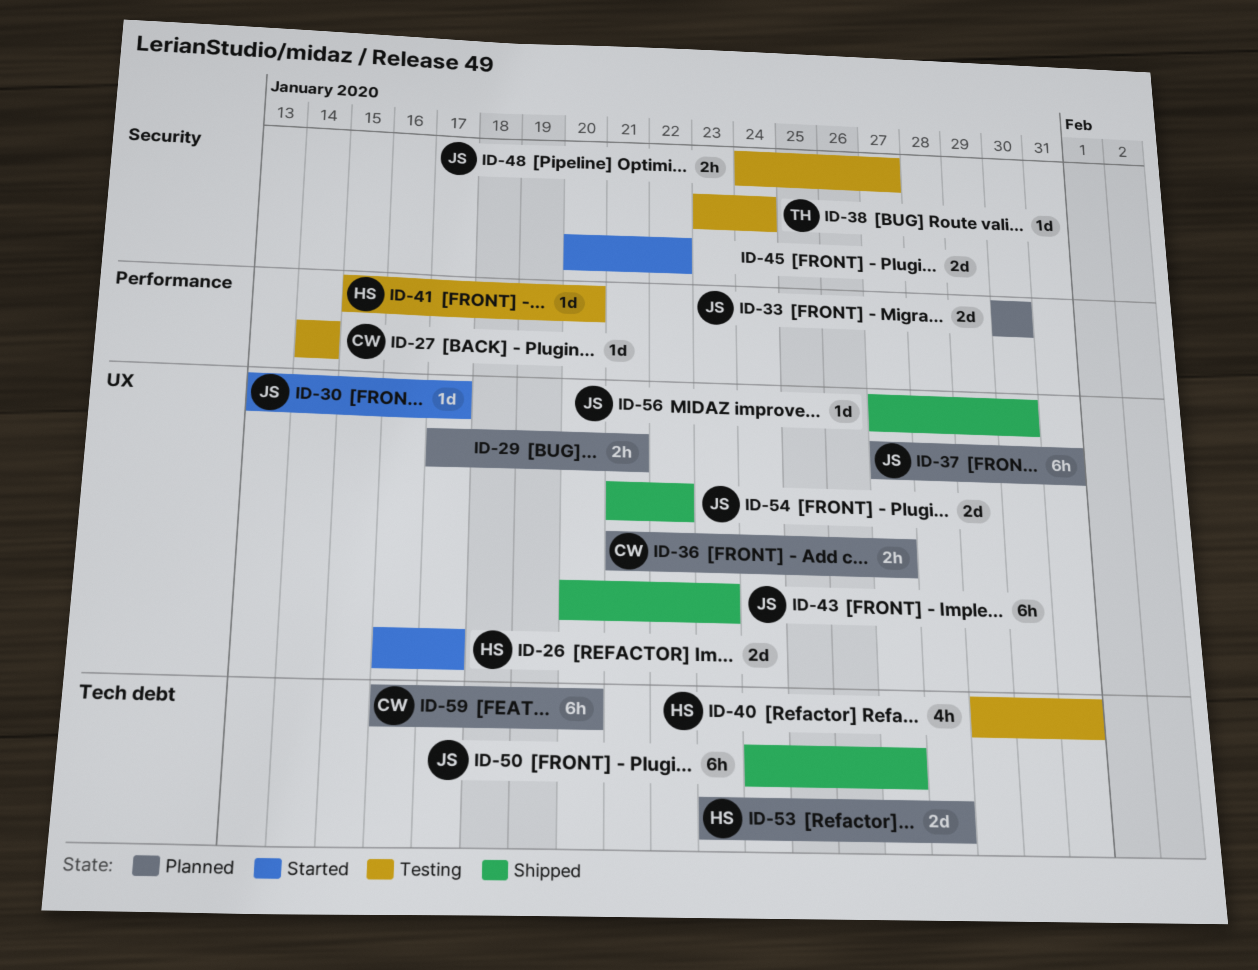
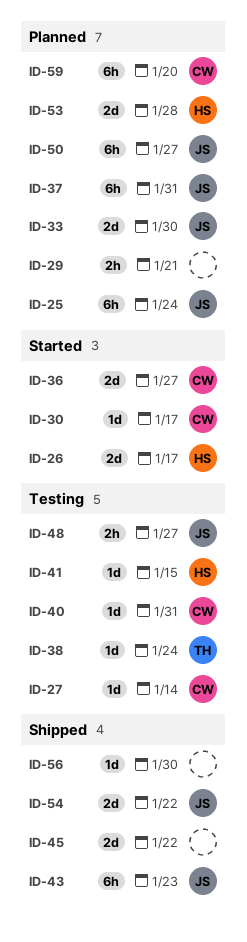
ID-25: none -> present
ID-30, owner: JS -> CW
ID-36, status: Planned -> Started
ID-36, estimate: 2h -> 2d
ID-40, owner: HS -> CW
ID-40, estimate: 4h -> 1d
ID-41, due: Jan 20 -> Jan 15
ID-45, status: Started -> Shipped
ID-50, status: Shipped -> Planned
ID-56, owner: JS -> none

